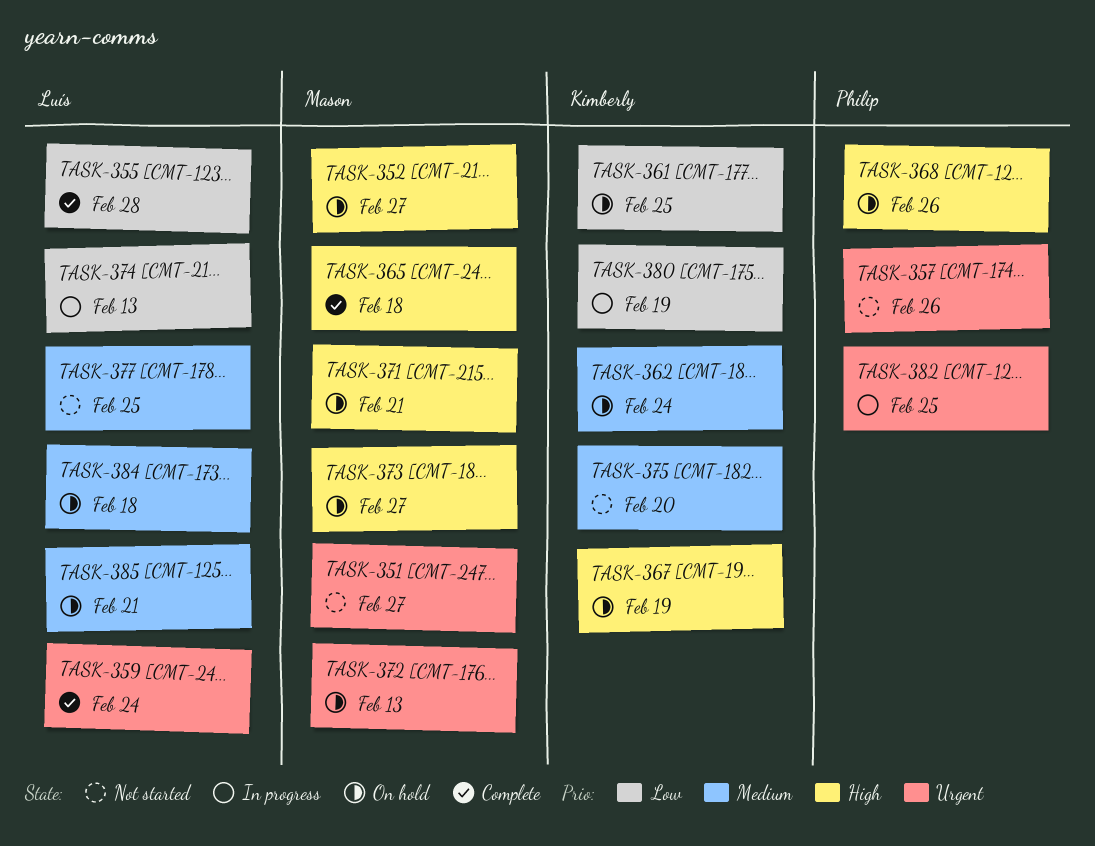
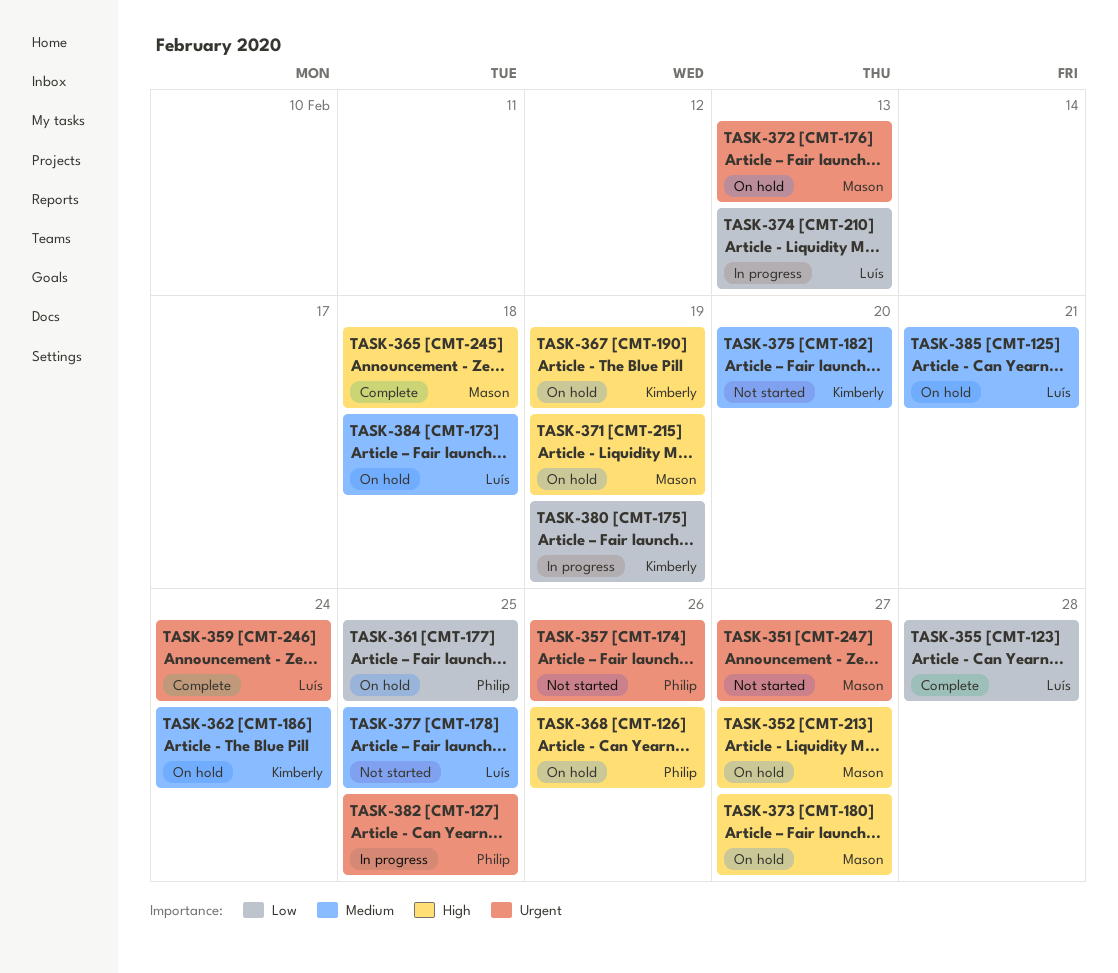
TASK-361, owner: Kimberly -> Philip
TASK-371, due: Feb 21 -> Feb 19

